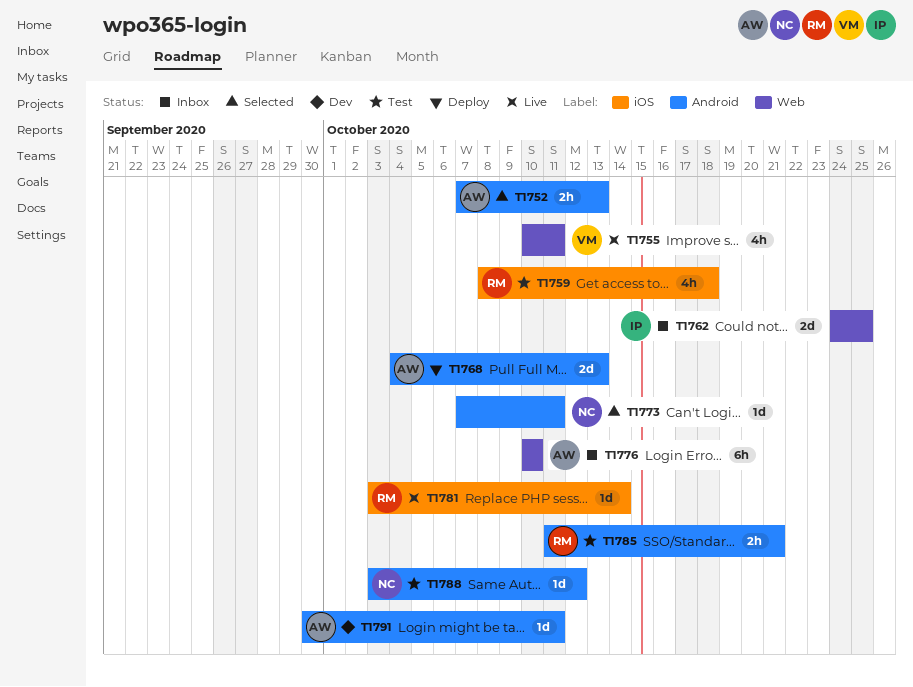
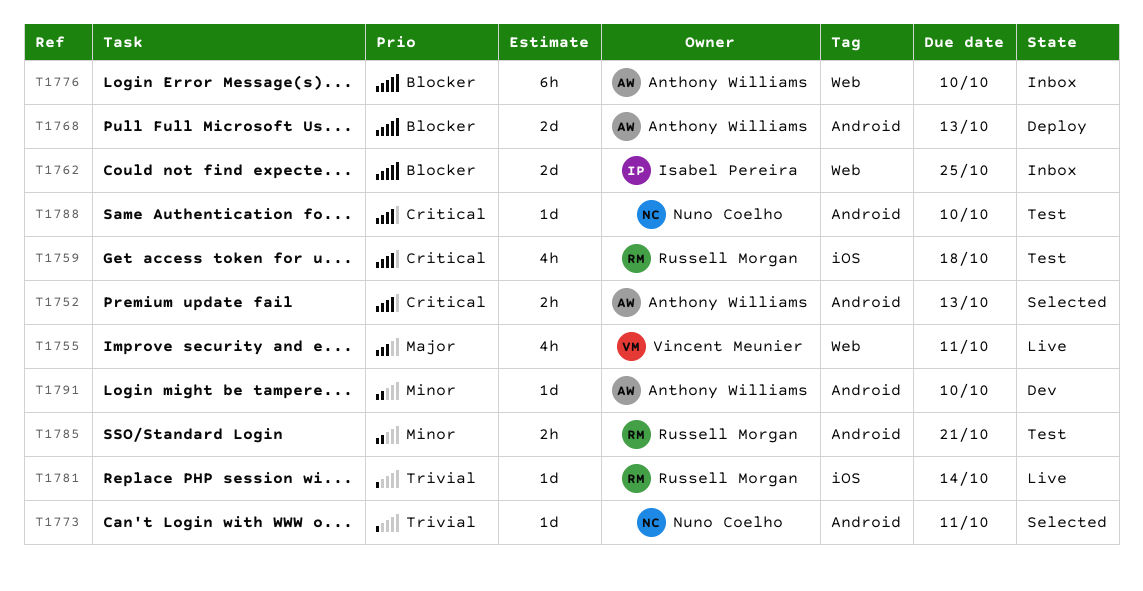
T1788, due: Oct 12 -> Oct 10
T1791, due: Oct 11 -> Oct 10

